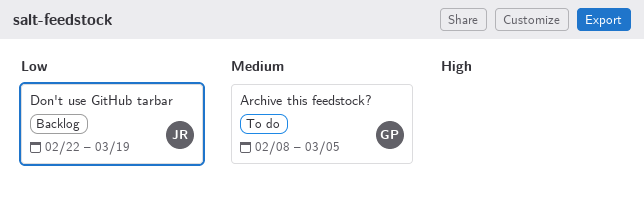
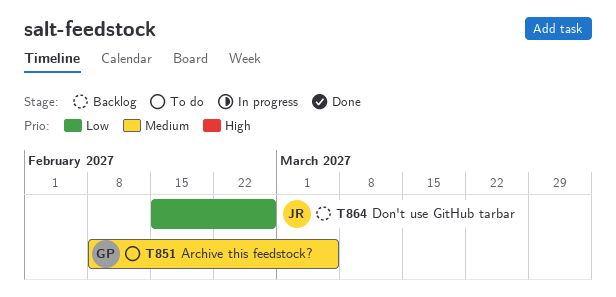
Don't use GitHub tarbar, start: Feb 22 -> Feb 15
Don't use GitHub tarbar, due: Mar 19 -> Feb 26

